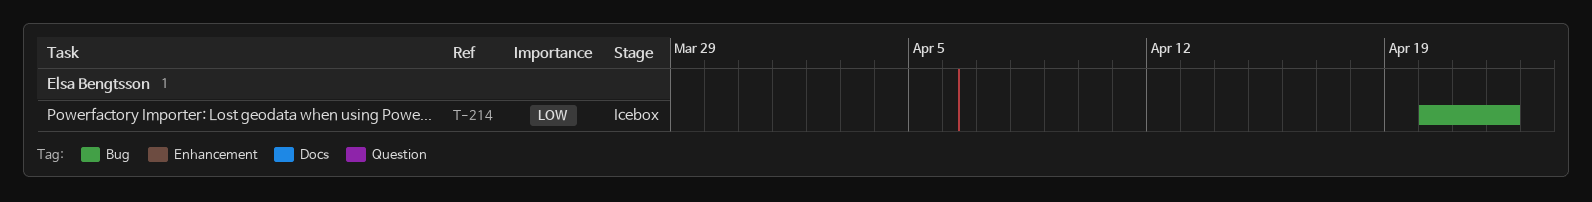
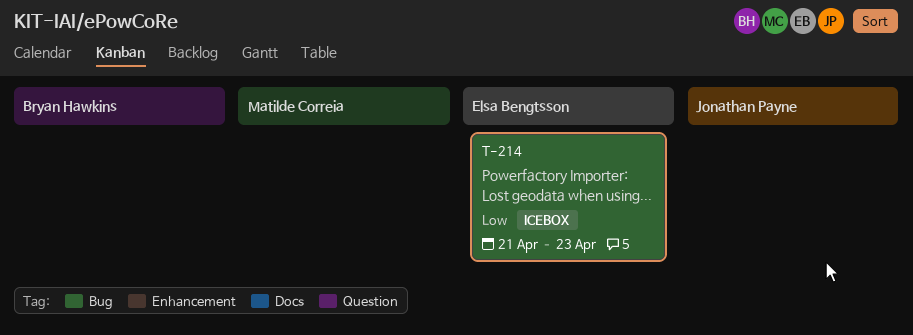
T-214, start: Apr 20 -> Apr 21
T-214, due: Apr 22 -> Apr 23

